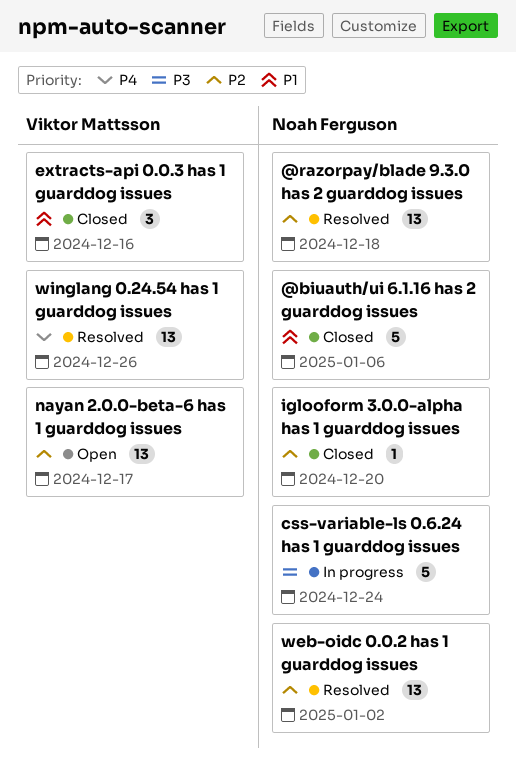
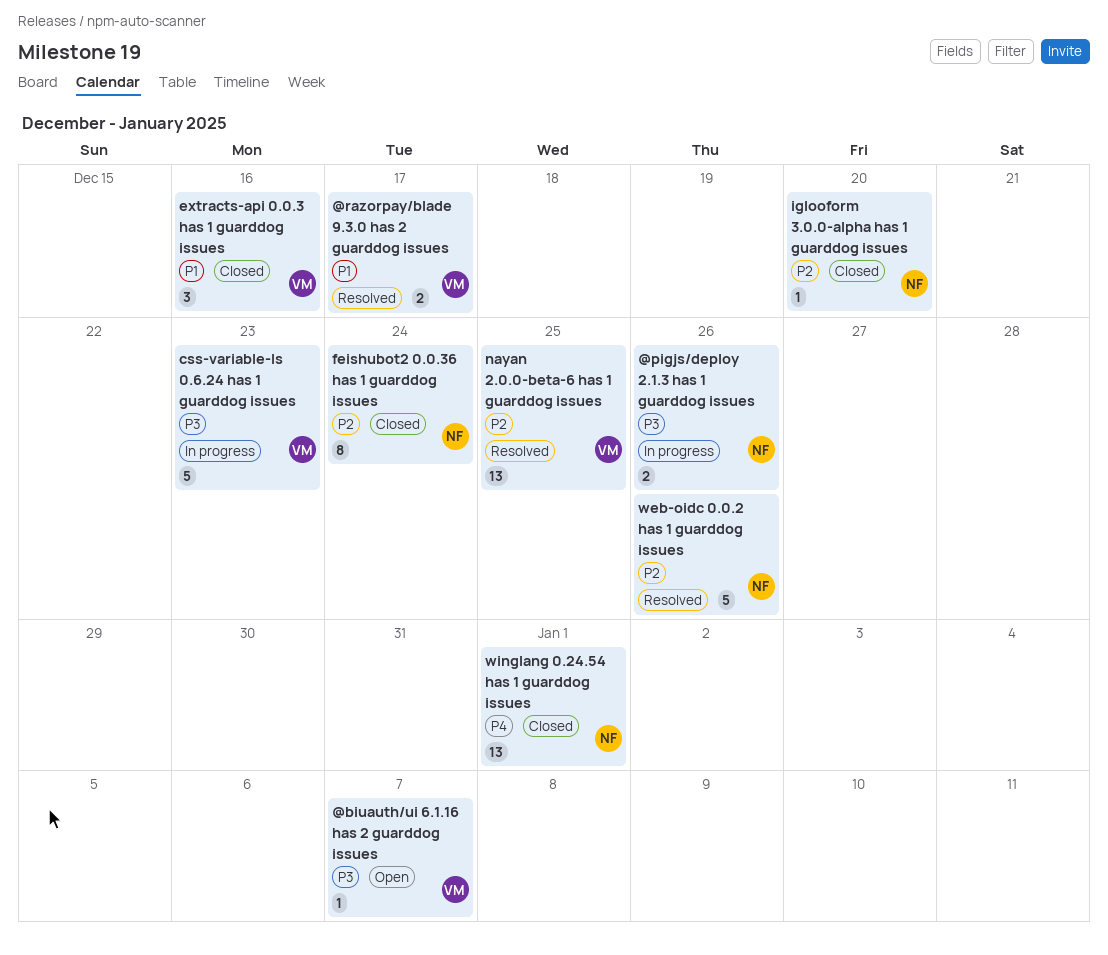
@biuauth/ui 6.1.16 has 2 guarddog issues, status: Closed -> Open
@biuauth/ui 6.1.16 has 2 guarddog issues, owner: Noah Ferguson -> Viktor Mattsson
@biuauth/ui 6.1.16 has 2 guarddog issues, priority: P1 -> P3
@biuauth/ui 6.1.16 has 2 guarddog issues, estimate: 5 -> 1
@biuauth/ui 6.1.16 has 2 guarddog issues, due: Jan 6 -> Jan 7
@pigjs/deploy 2.1.3 has 1 guarddog issues: none -> present
@razorpay/blade 9.3.0 has 2 guarddog issues, owner: Noah Ferguson -> Viktor Mattsson
@razorpay/blade 9.3.0 has 2 guarddog issues, priority: P2 -> P1
@razorpay/blade 9.3.0 has 2 guarddog issues, estimate: 13 -> 2
@razorpay/blade 9.3.0 has 2 guarddog issues, due: Dec 18 -> Dec 17
css-variable-ls 0.6.24 has 1 guarddog issues, owner: Noah Ferguson -> Viktor Mattsson
css-variable-ls 0.6.24 has 1 guarddog issues, due: Dec 24 -> Dec 23
feishubot2 0.0.36 has 1 guarddog issues: none -> present
nayan 2.0.0-beta-6 has 1 guarddog issues, status: Open -> Resolved
nayan 2.0.0-beta-6 has 1 guarddog issues, due: Dec 17 -> Dec 25
web-oidc 0.0.2 has 1 guarddog issues, estimate: 13 -> 5
web-oidc 0.0.2 has 1 guarddog issues, due: Jan 2 -> Dec 26
winglang 0.24.54 has 1 guarddog issues, status: Resolved -> Closed
winglang 0.24.54 has 1 guarddog issues, owner: Viktor Mattsson -> Noah Ferguson
winglang 0.24.54 has 1 guarddog issues, due: Dec 26 -> Jan 1

